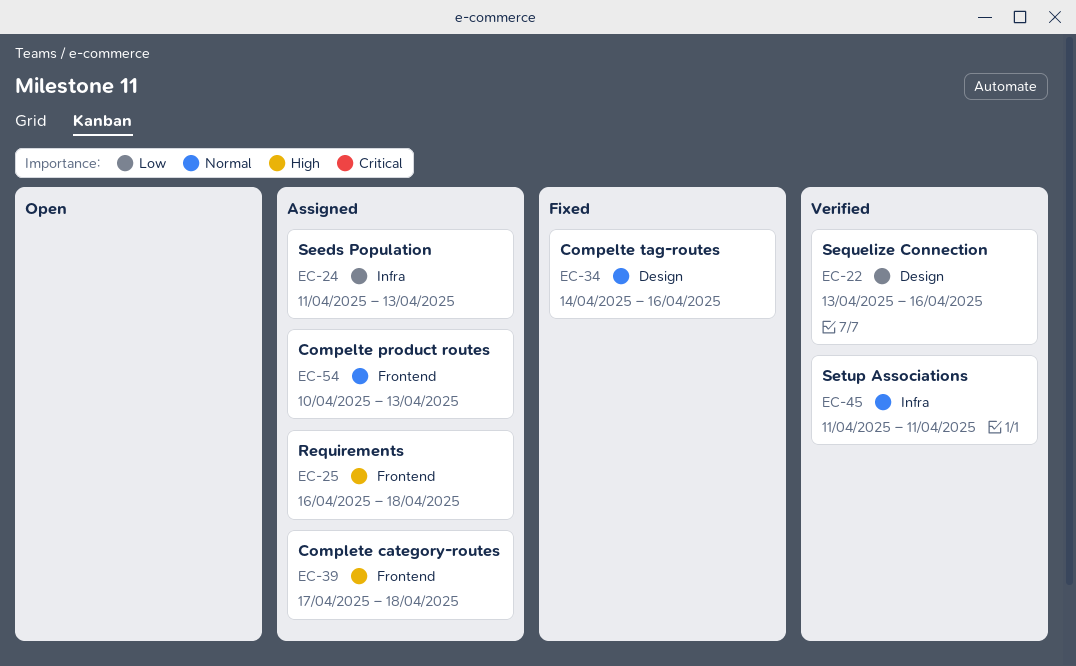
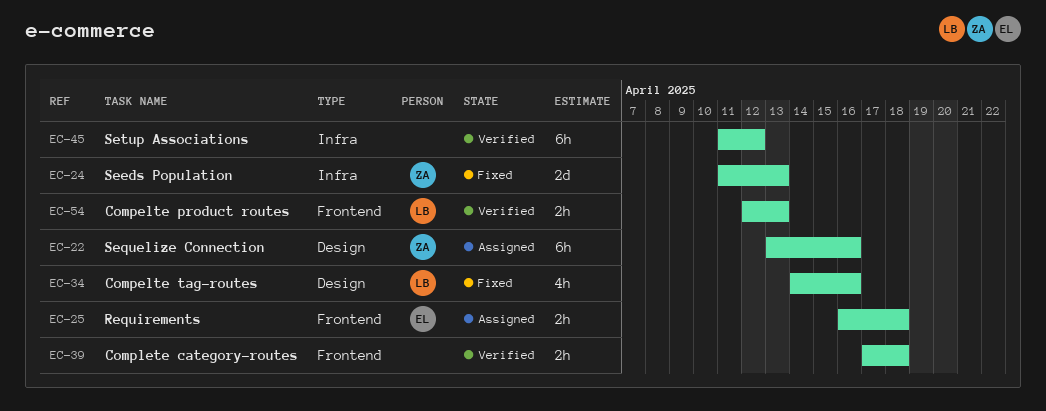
EC-22, status: Verified -> Assigned
EC-24, status: Assigned -> Fixed
EC-39, status: Assigned -> Verified
EC-45, due: Apr 11 -> Apr 12
EC-54, status: Assigned -> Verified
EC-54, start: Apr 10 -> Apr 12

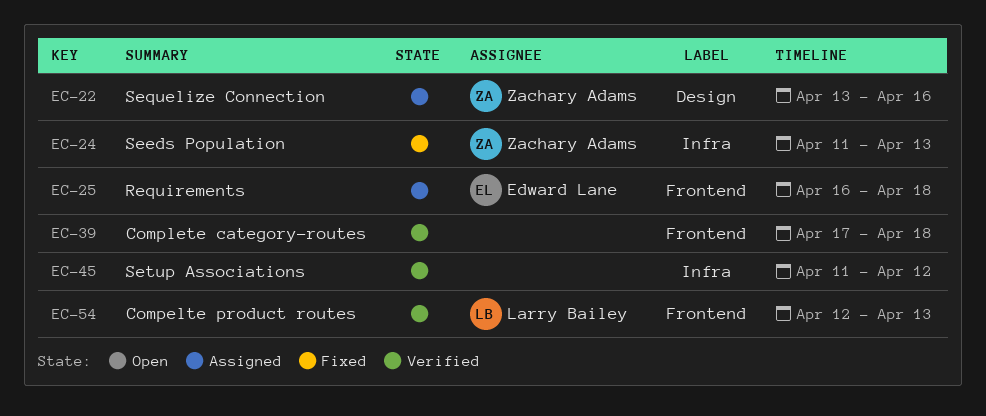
EC-34: present -> none

